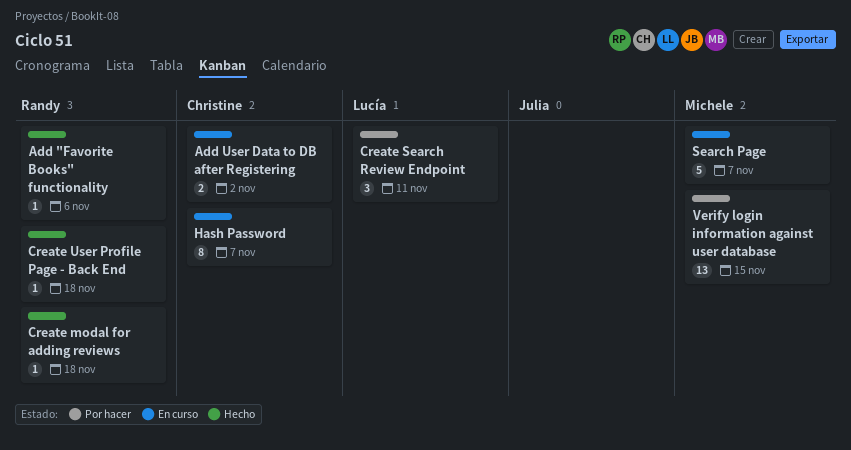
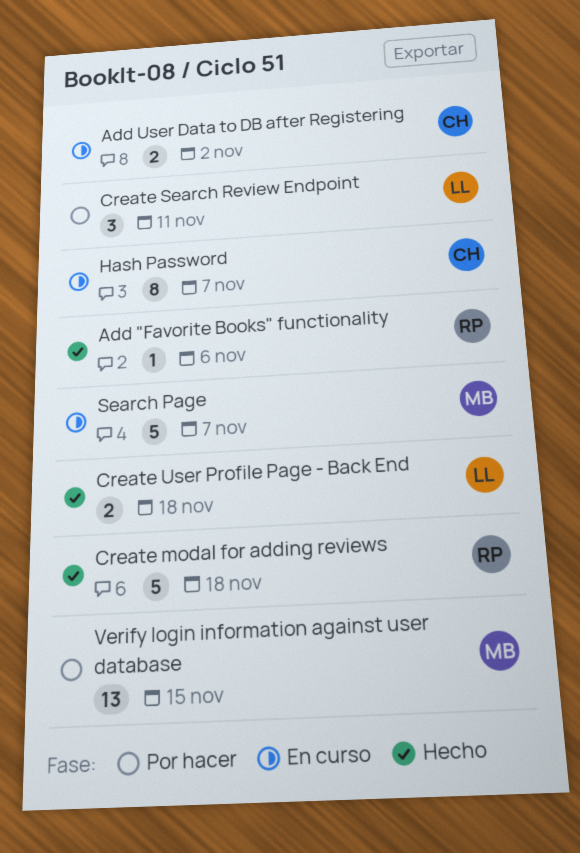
Create modal for adding reviews, estimate: 1 -> 5
Create User Profile Page - Back End, owner: Randy -> Lucía
Create User Profile Page - Back End, estimate: 1 -> 2

